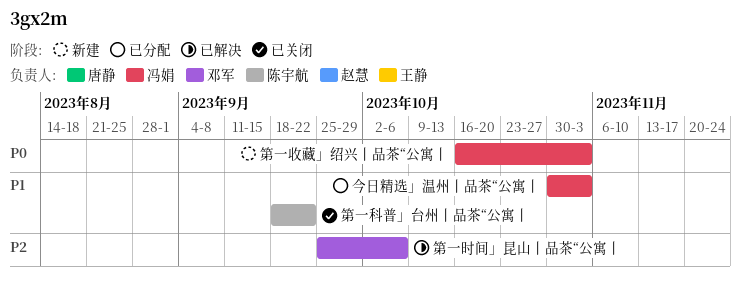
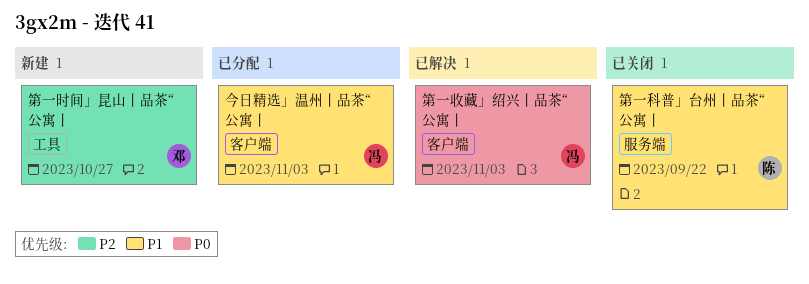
第一收藏」绍兴丨品茶“公寓丨, status: 新建 -> 已解决
第一时间」昆山丨品茶“公寓丨, status: 已解决 -> 新建
第一时间」昆山丨品茶“公寓丨, due: Oct 6 -> Oct 27

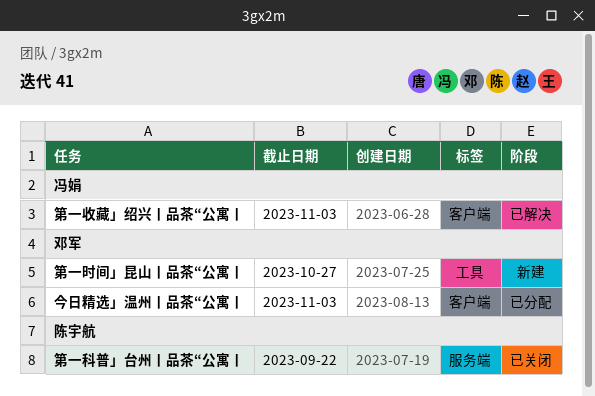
今日精选」温州丨品茶“公寓丨, owner: 冯娟 -> 邓军

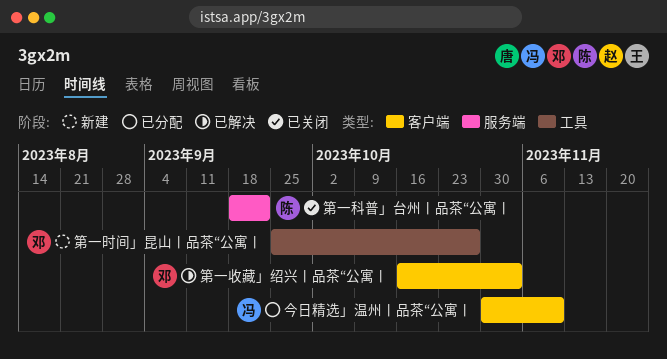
今日精选」温州丨品茶“公寓丨, owner: 邓军 -> 冯娟
今日精选」温州丨品茶“公寓丨, due: Nov 3 -> Nov 10
第一收藏」绍兴丨品茶“公寓丨, owner: 冯娟 -> 邓军

